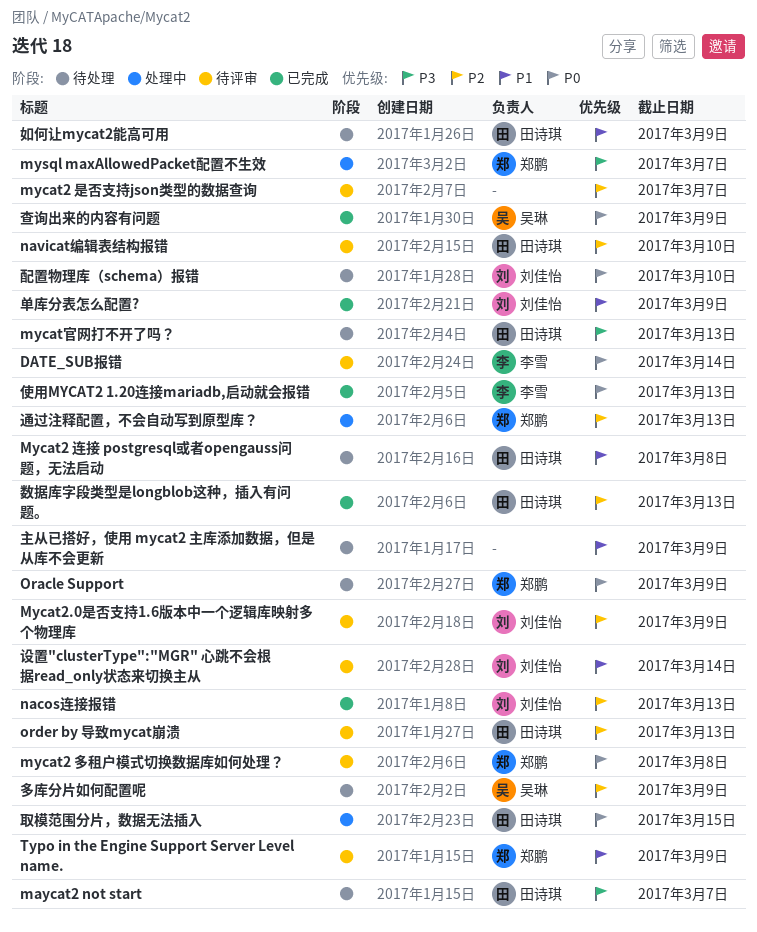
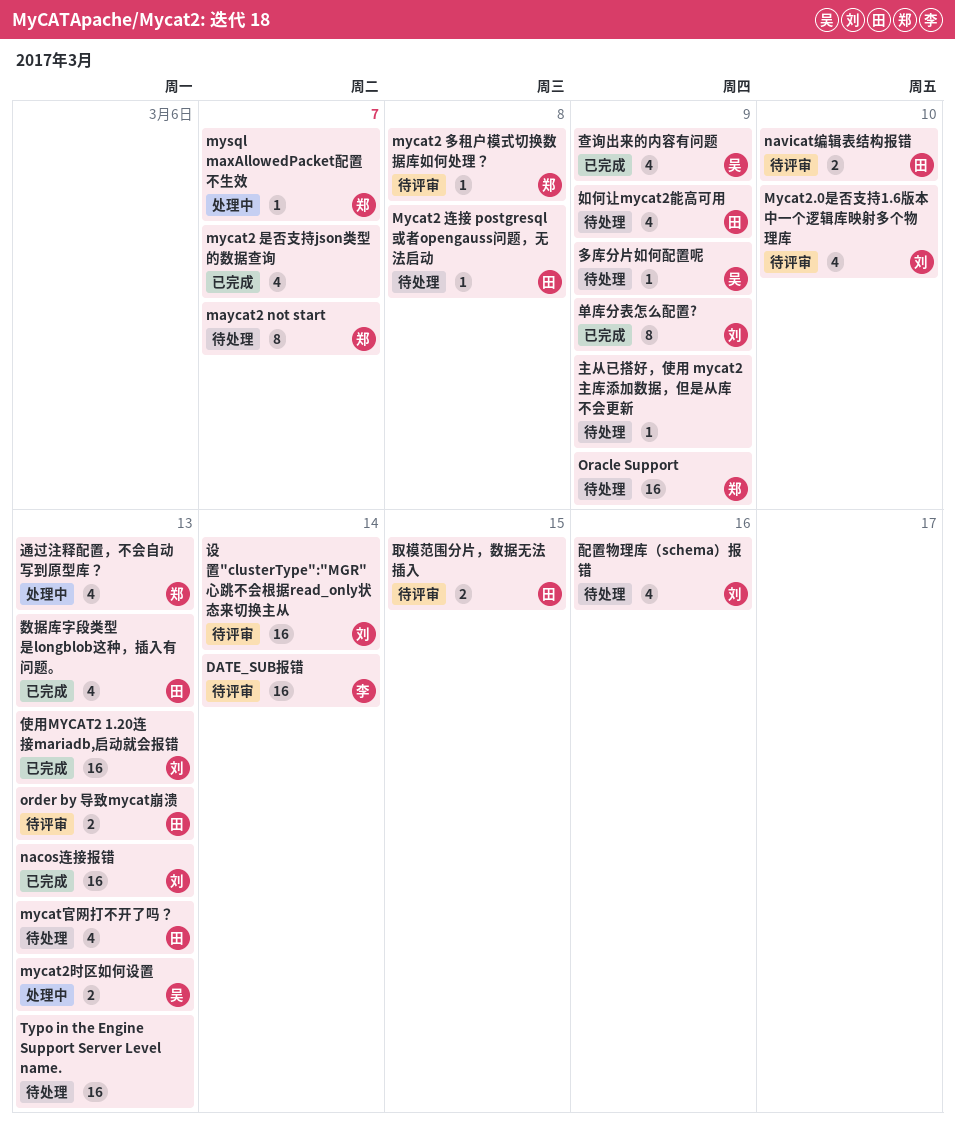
maycat2 not start, owner: 田诗琪 -> 郑鹏
mycat2 是否支持json类型的数据查询, status: 待评审 -> 已完成
Mycat2.0是否支持1.6版本中一个逻辑库映射多个物理库, due: Mar 9 -> Mar 10
mycat2时区如何设置: none -> present
Typo in the Engine Support Server Level name., status: 待评审 -> 待处理
Typo in the Engine Support Server Level name., owner: 郑鹏 -> none
Typo in the Engine Support Server Level name., due: Mar 9 -> Mar 13
使用MYCAT2 1.20连接mariadb,启动就会报错, owner: 李雪 -> 刘佳怡
取模范围分片，数据无法插入, status: 处理中 -> 待评审
配置物理库（schema）报错, due: Mar 10 -> Mar 16

